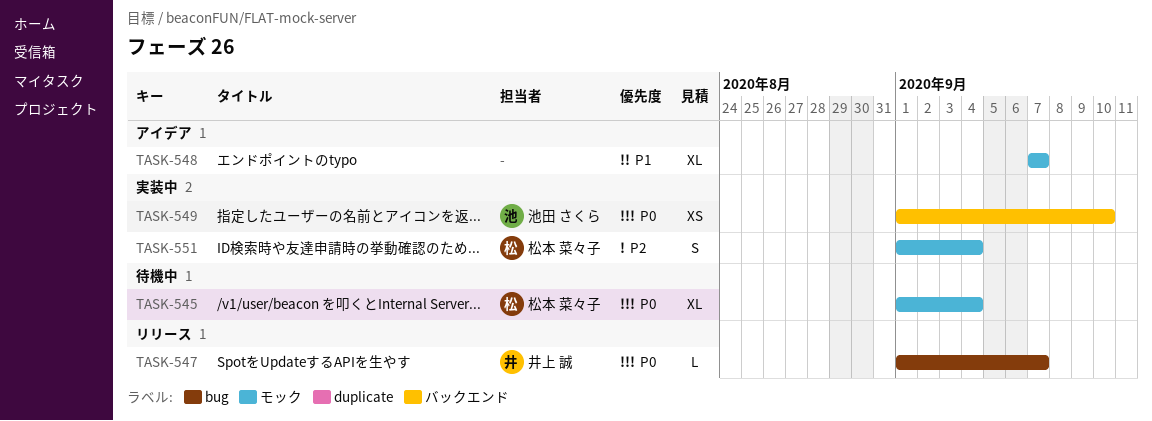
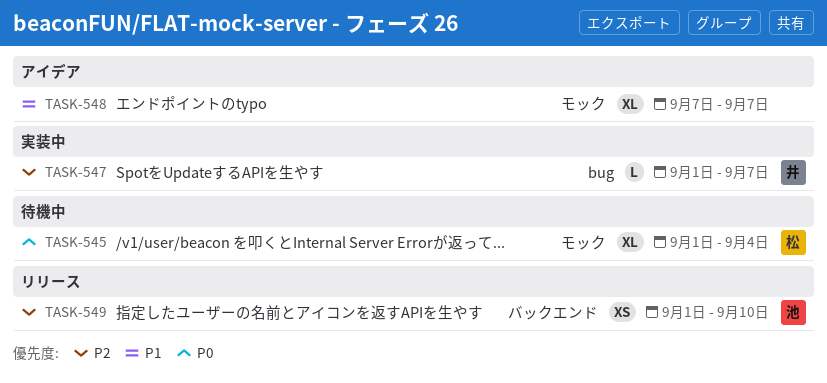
TASK-547, status: リリース -> 実装中
TASK-547, priority: P0 -> P2
TASK-549, status: 実装中 -> リリース
TASK-549, priority: P0 -> P2
TASK-551: present -> none

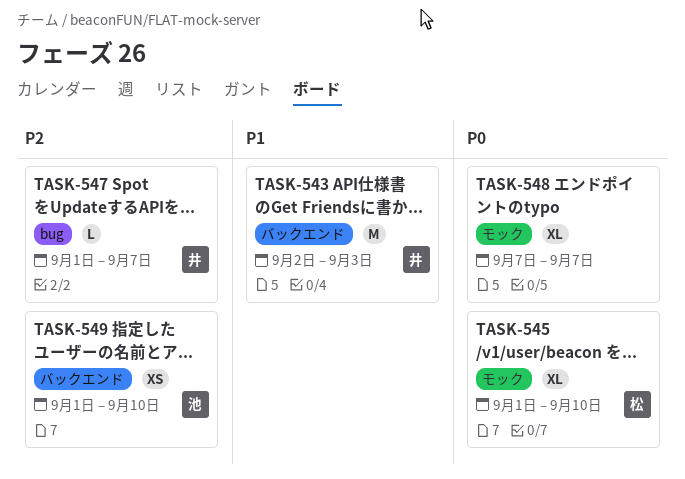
TASK-543: none -> present
TASK-545, due: Sep 4 -> Sep 10
TASK-548, priority: P1 -> P0

